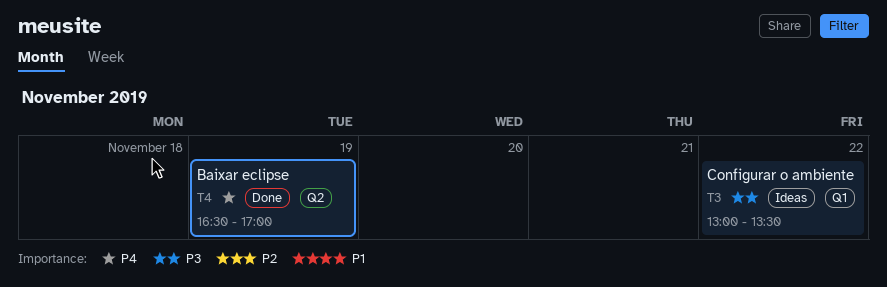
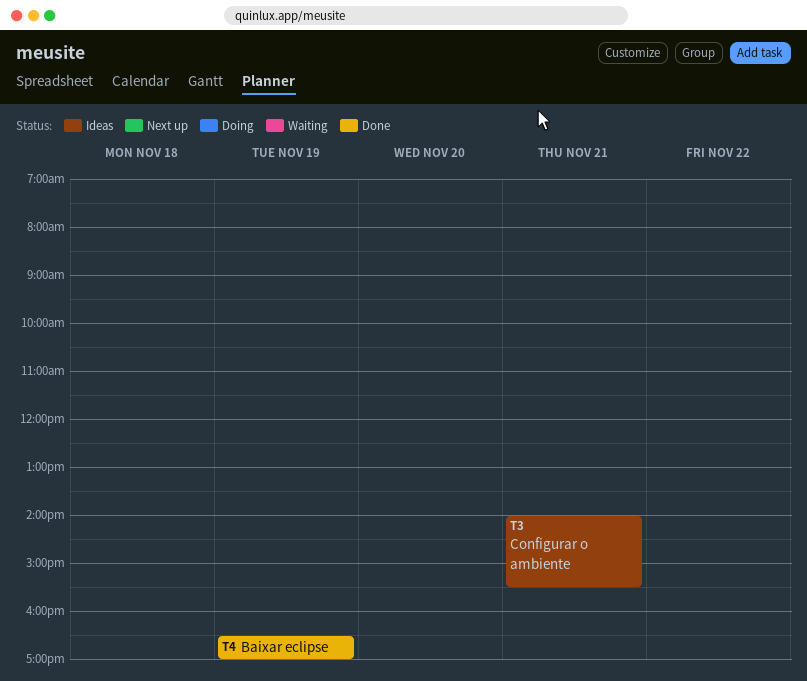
T3, day: Nov 22 -> Nov 21
T3, begins: 13:00 -> 14:00
T3, ends: 13:30 -> 15:30

